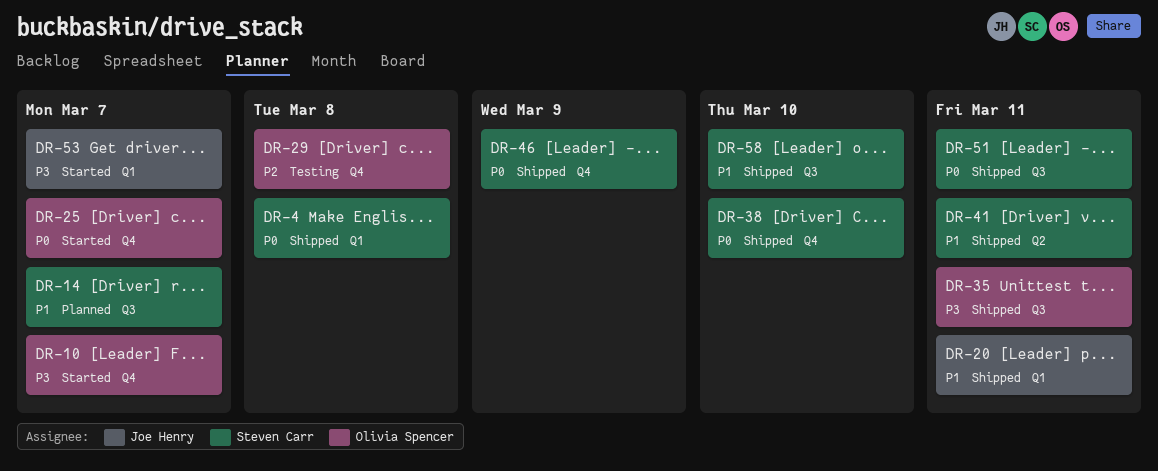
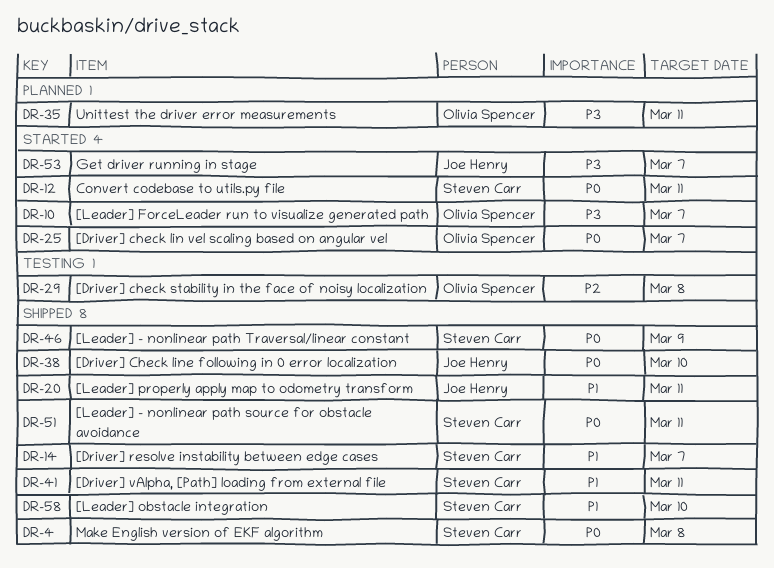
DR-12: none -> present
DR-14, status: Planned -> Shipped
DR-35, status: Shipped -> Planned
DR-38, owner: Steven Carr -> Joe Henry

